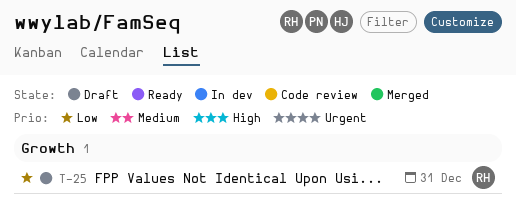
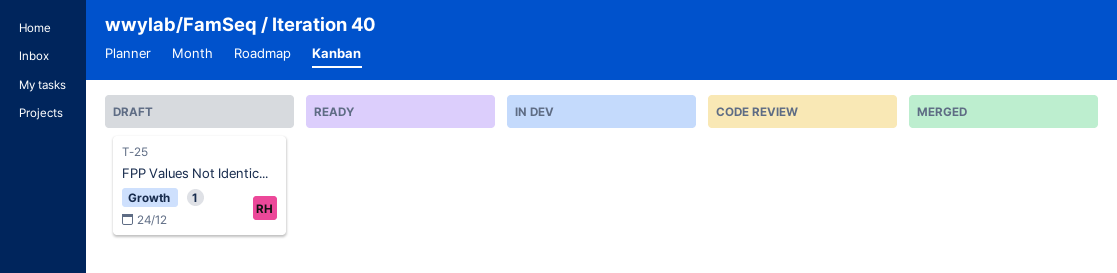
T-25, due: Dec 31 -> Dec 24

